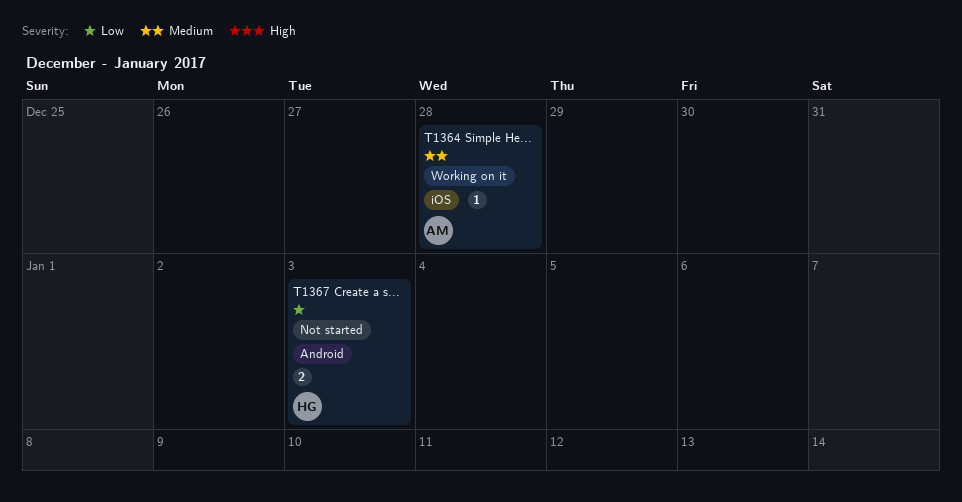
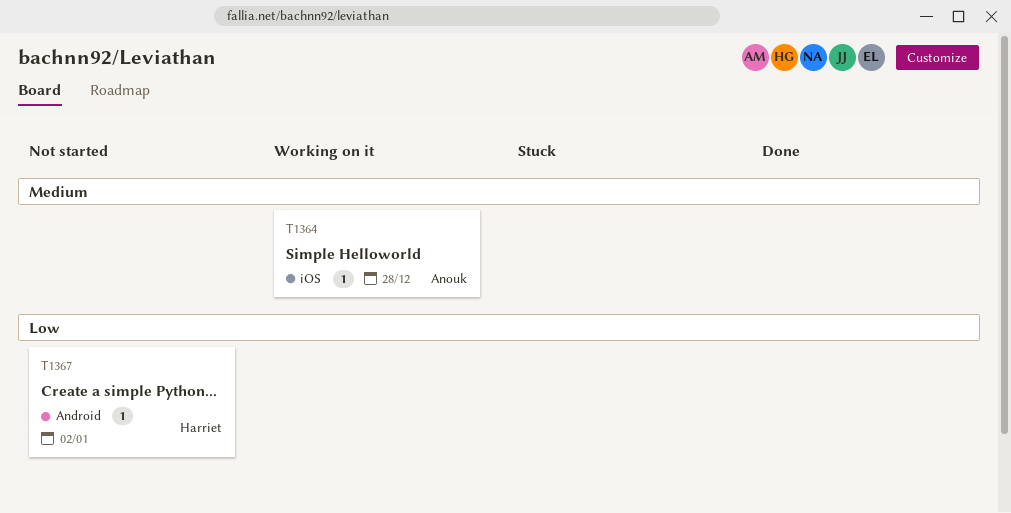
T1367, estimate: 2 -> 1
T1367, due: Jan 3 -> Jan 2

